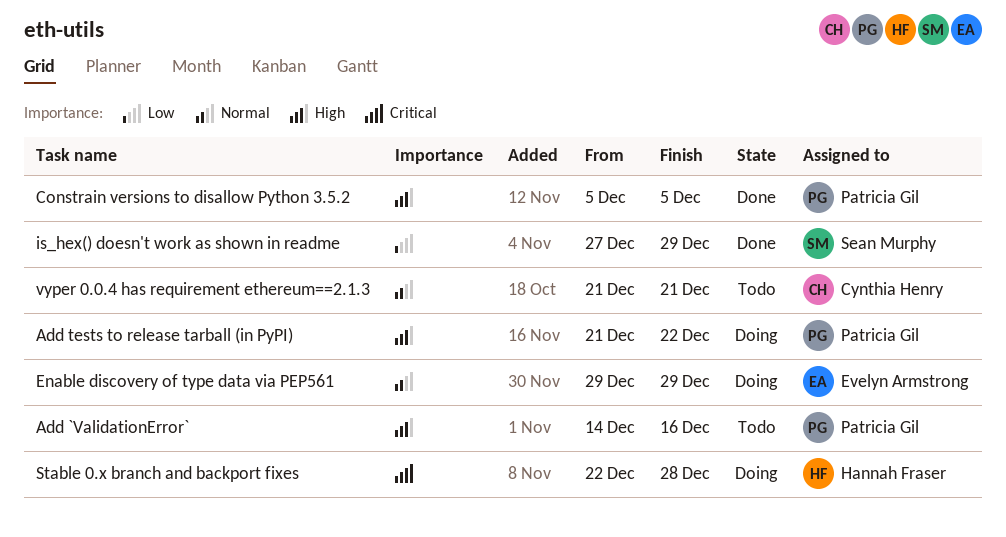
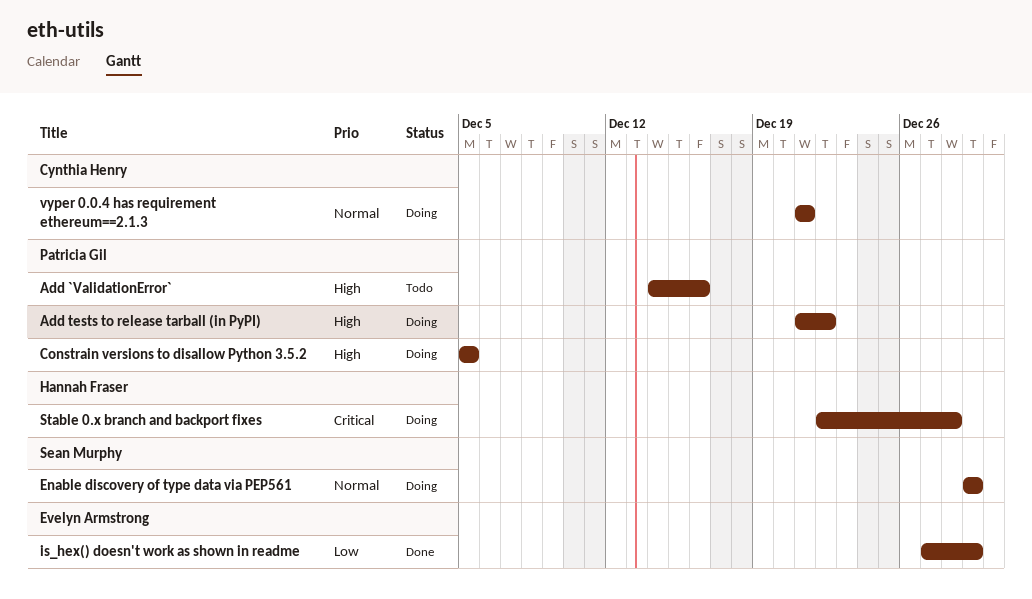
Constrain versions to disallow Python 3.5.2, status: Done -> Doing
Enable discovery of type data via PEP561, owner: Evelyn Armstrong -> Sean Murphy
is_hex() doesn't work as shown in readme, owner: Sean Murphy -> Evelyn Armstrong
vyper 0.0.4 has requirement ethereum==2.1.3, status: Todo -> Doing

